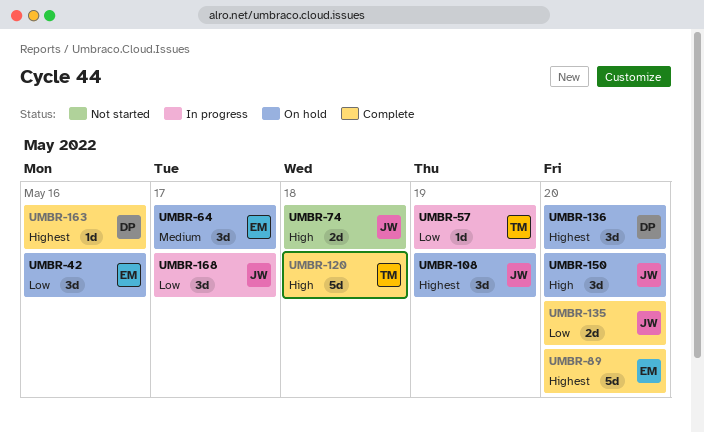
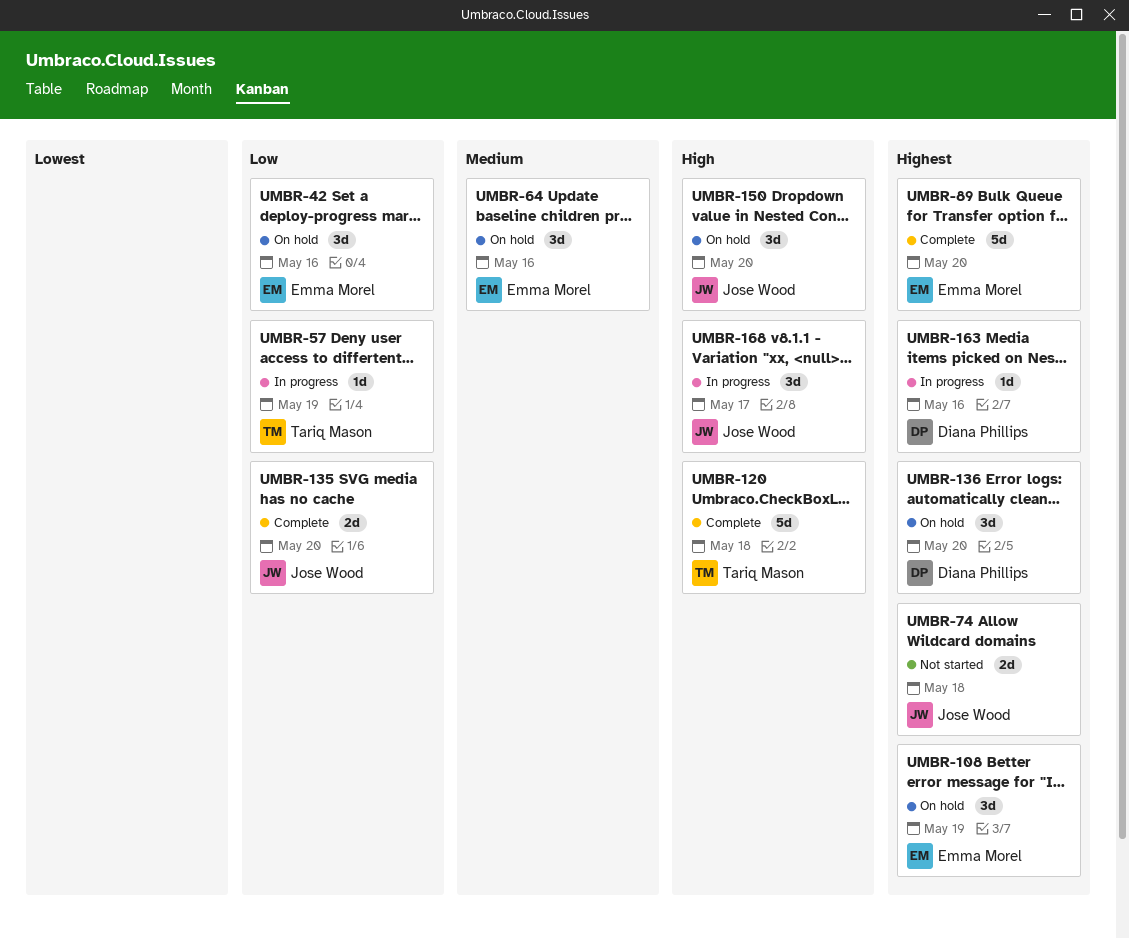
UMBR-64, due: May 17 -> May 16
UMBR-74, priority: High -> Highest
UMBR-108, owner: Jose Wood -> Emma Morel
UMBR-163, status: Complete -> In progress
UMBR-168, priority: Low -> High

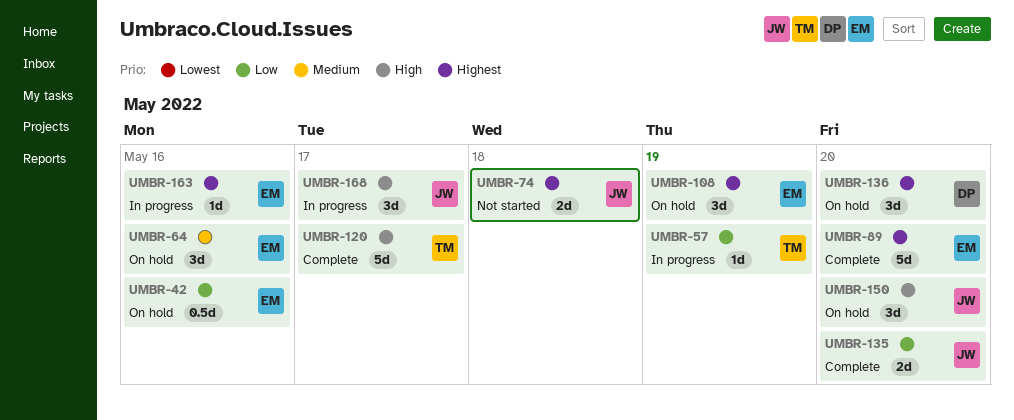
UMBR-42, estimate: 3d -> 0.5d
UMBR-120, due: May 18 -> May 17
UMBR-163, owner: Diana Phillips -> Emma Morel

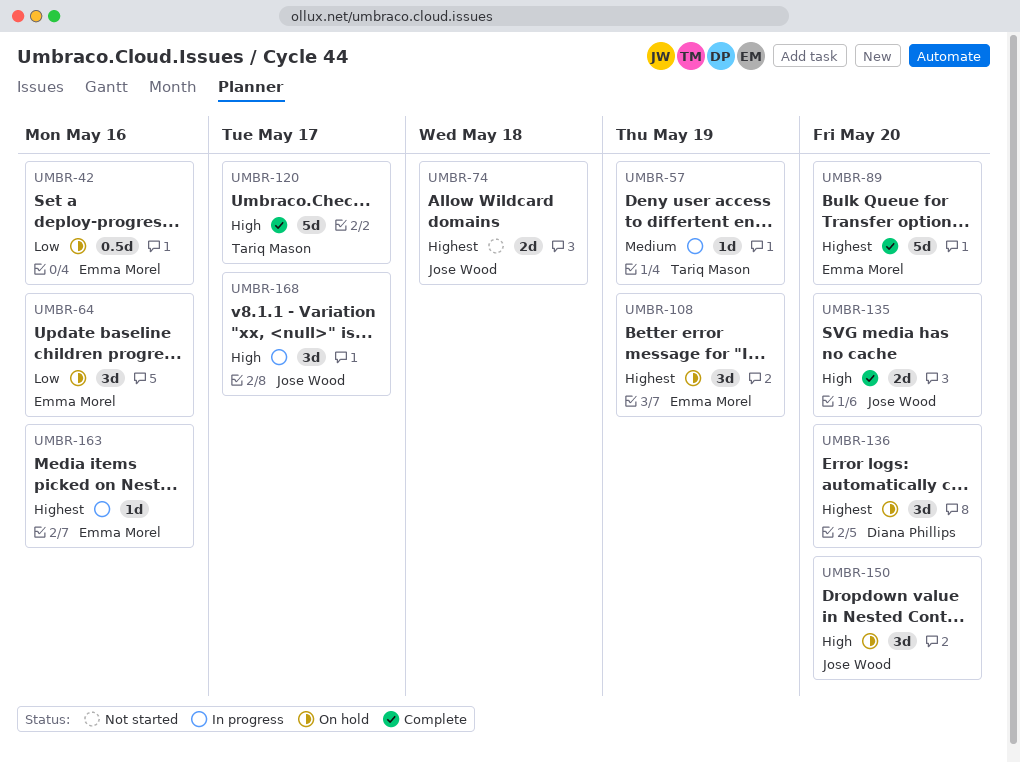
UMBR-57, priority: Low -> Medium
UMBR-64, priority: Medium -> Low
UMBR-135, priority: Low -> High

